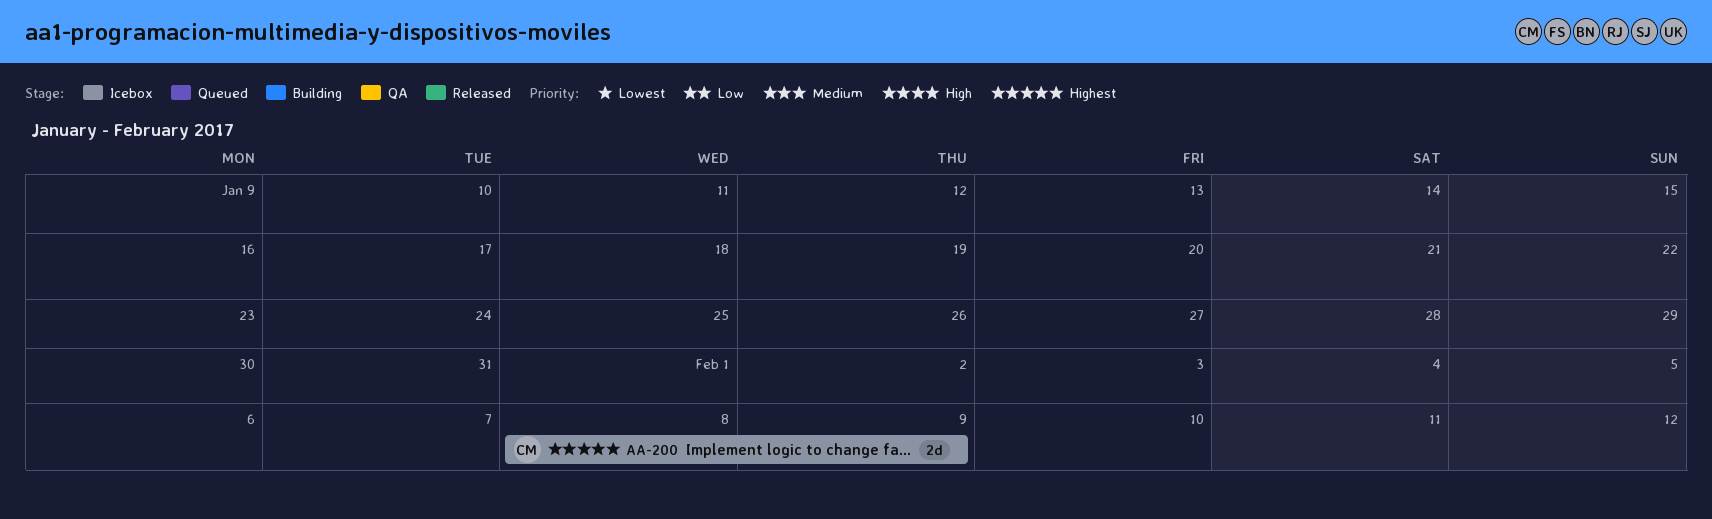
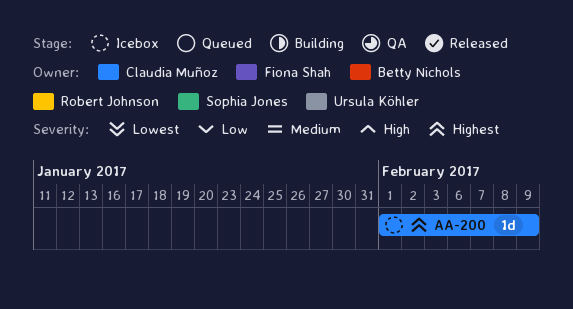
AA-200, estimate: 2d -> 1d
AA-200, start: Feb 8 -> Feb 1

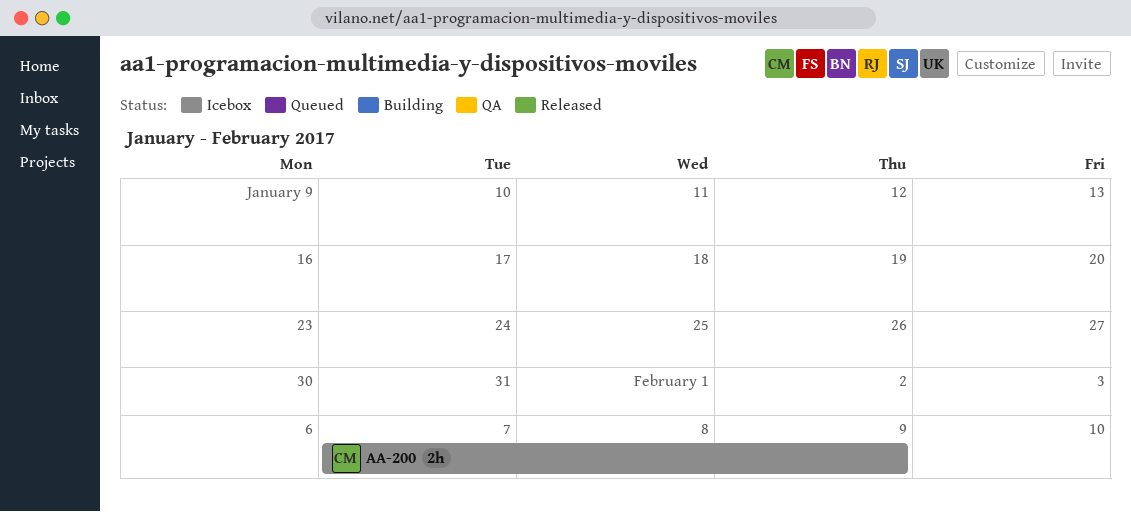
AA-200, estimate: 1d -> 2h
AA-200, start: Feb 1 -> Feb 7

